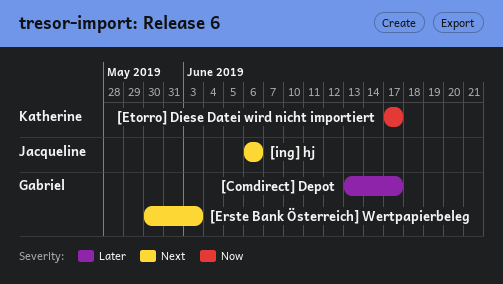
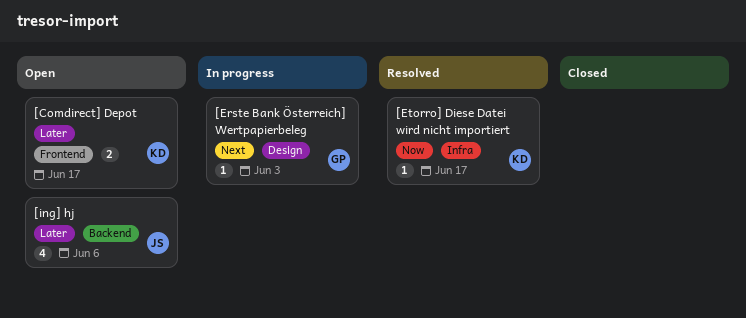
[Comdirect] Depot, owner: Gabriel -> Katherine
[ing] hj, priority: Next -> Later

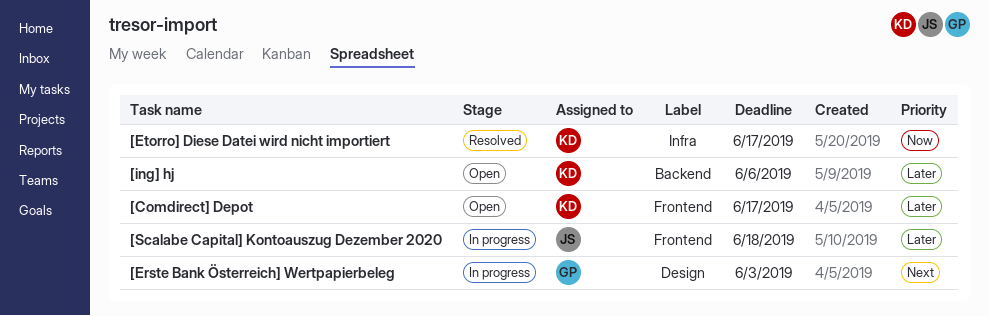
[ing] hj, owner: JS -> KD
[Scalabe Capital] Kontoauszug Dezember 2020: none -> present

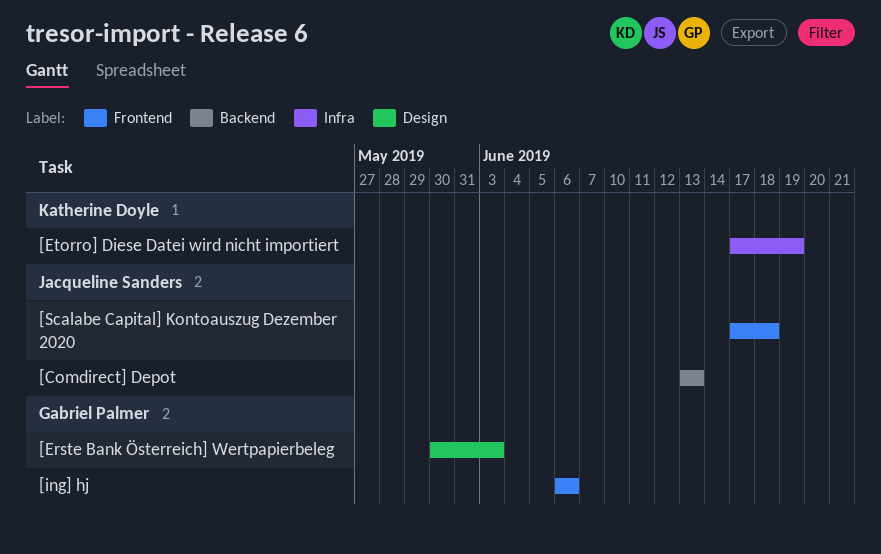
[Comdirect] Depot, owner: Katherine Doyle -> Jacqueline Sanders
[Comdirect] Depot, label: Frontend -> Backend
[Comdirect] Depot, due: Jun 17 -> Jun 13
[Etorro] Diese Datei wird nicht importiert, due: Jun 17 -> Jun 19
[ing] hj, owner: Katherine Doyle -> Gabriel Palmer
[ing] hj, label: Backend -> Frontend

